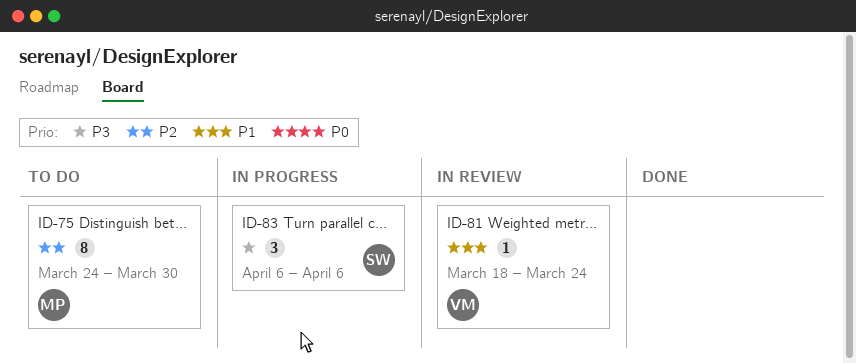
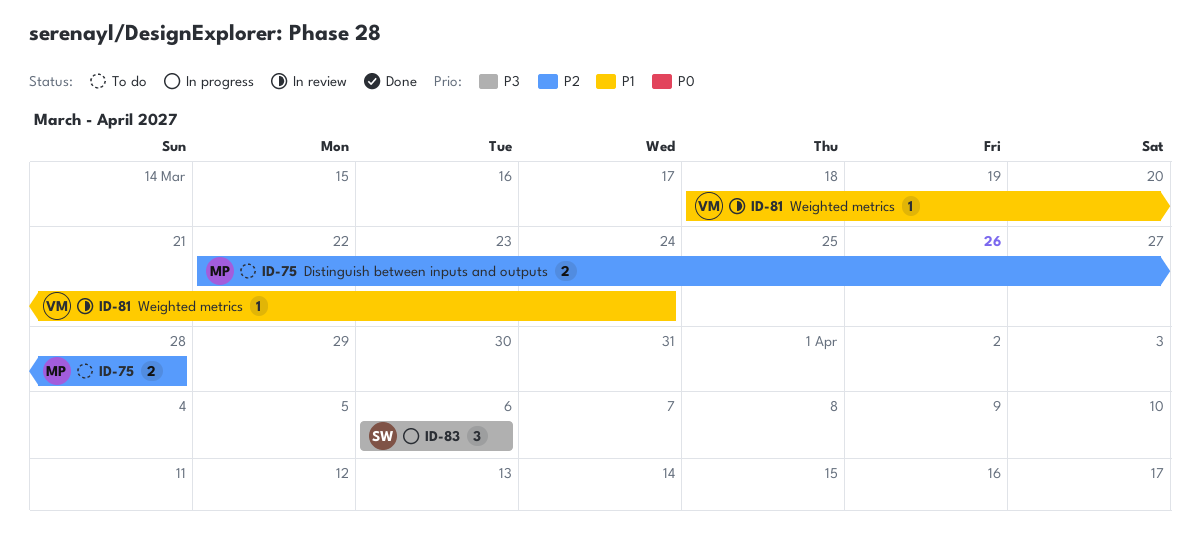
ID-75, estimate: 8 -> 2
ID-75, start: Mar 24 -> Mar 22
ID-75, due: Mar 30 -> Mar 28

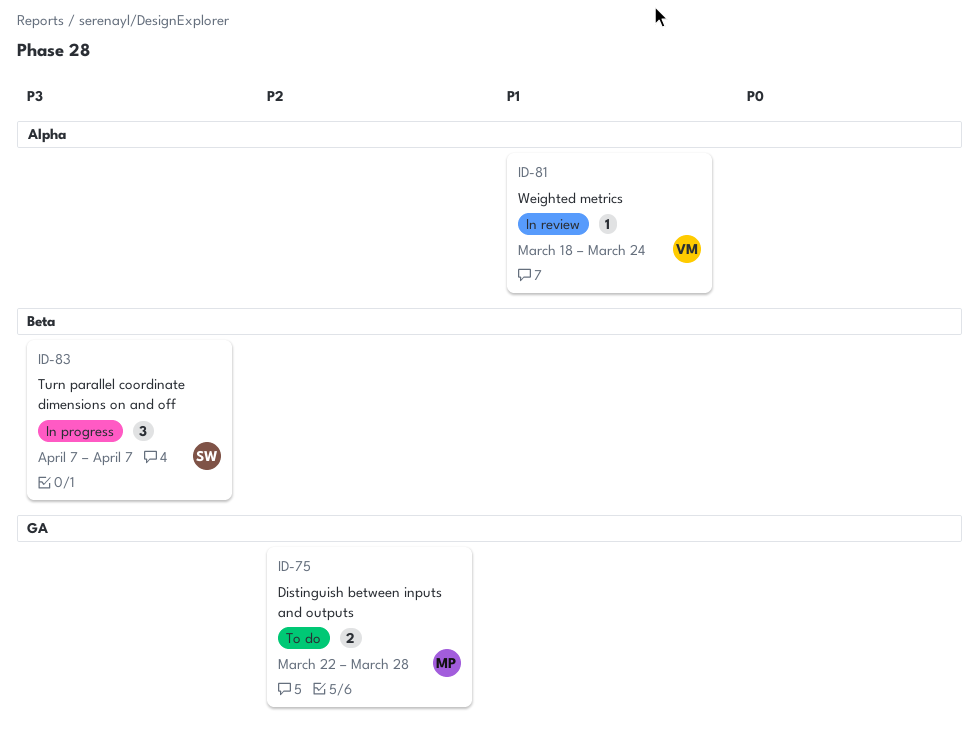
ID-83, start: Apr 6 -> Apr 7
ID-83, due: Apr 6 -> Apr 7

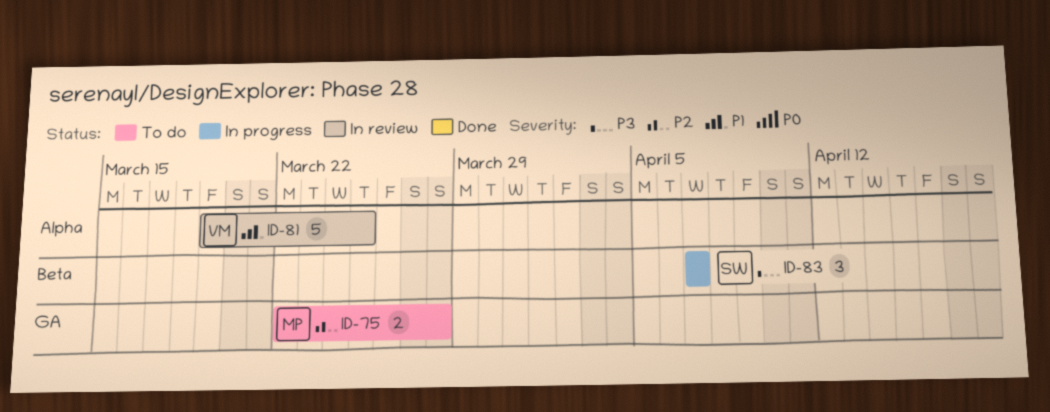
ID-81, estimate: 1 -> 5
ID-81, start: Mar 18 -> Mar 19
ID-81, due: Mar 24 -> Mar 25

